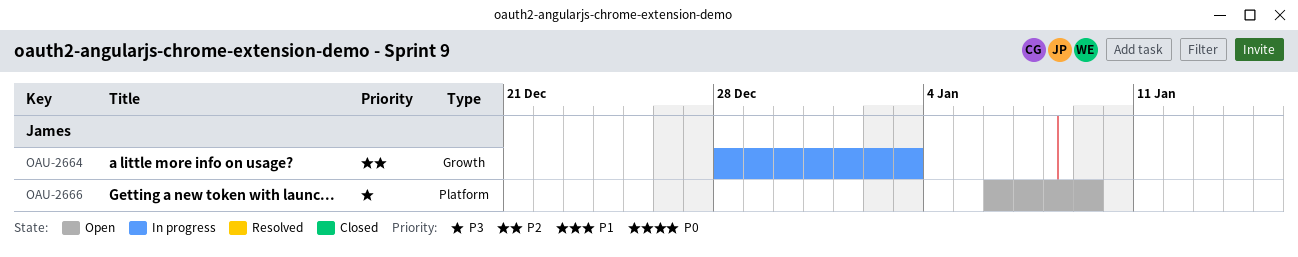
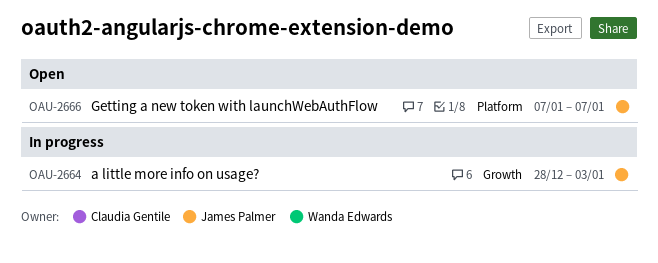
OAU-2666, start: Jan 6 -> Jan 7
OAU-2666, due: Jan 9 -> Jan 7

